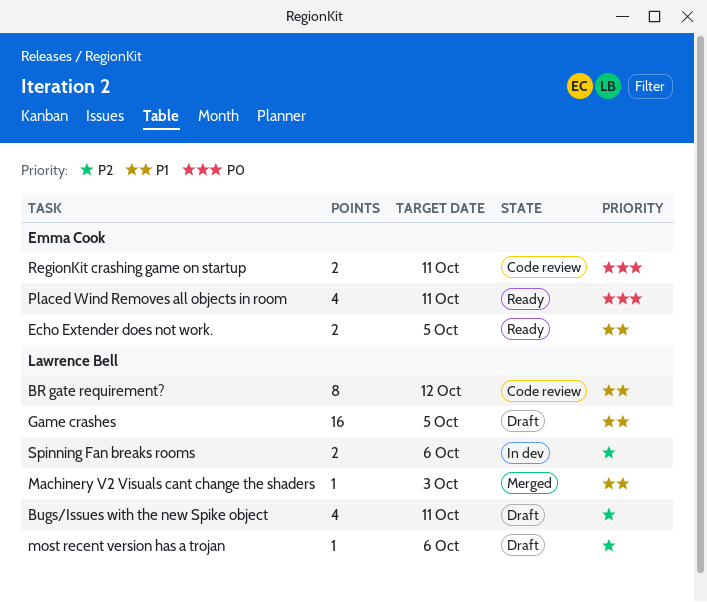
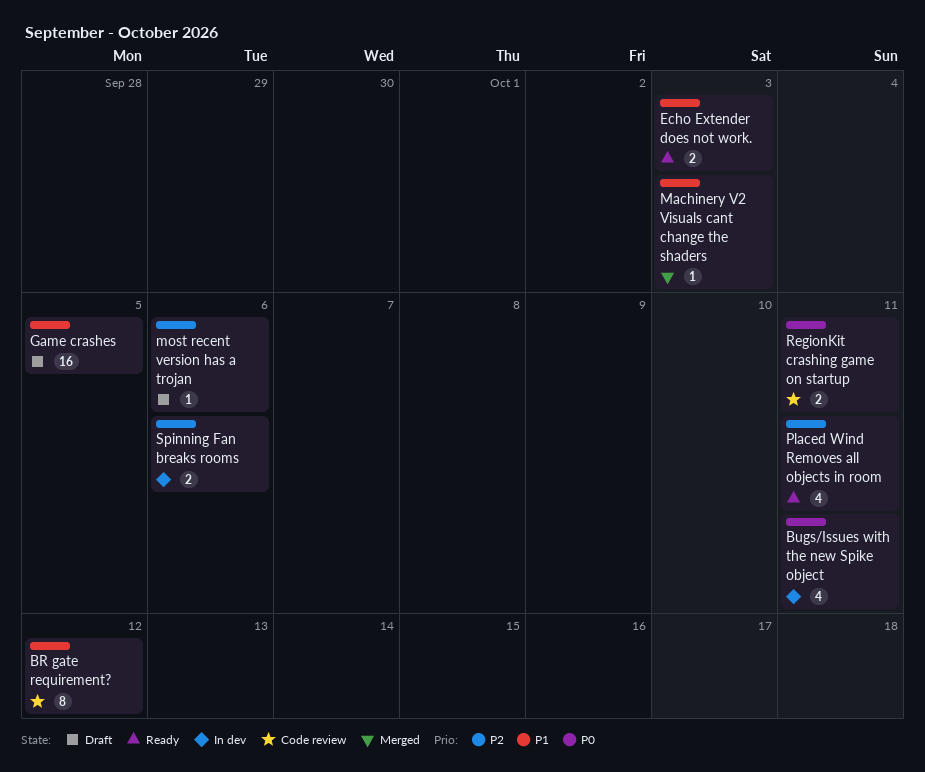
Bugs/Issues with the new Spike object, status: Draft -> In dev
Bugs/Issues with the new Spike object, priority: P2 -> P0
Echo Extender does not work., due: Oct 5 -> Oct 3
Placed Wind Removes all objects in room, priority: P0 -> P2

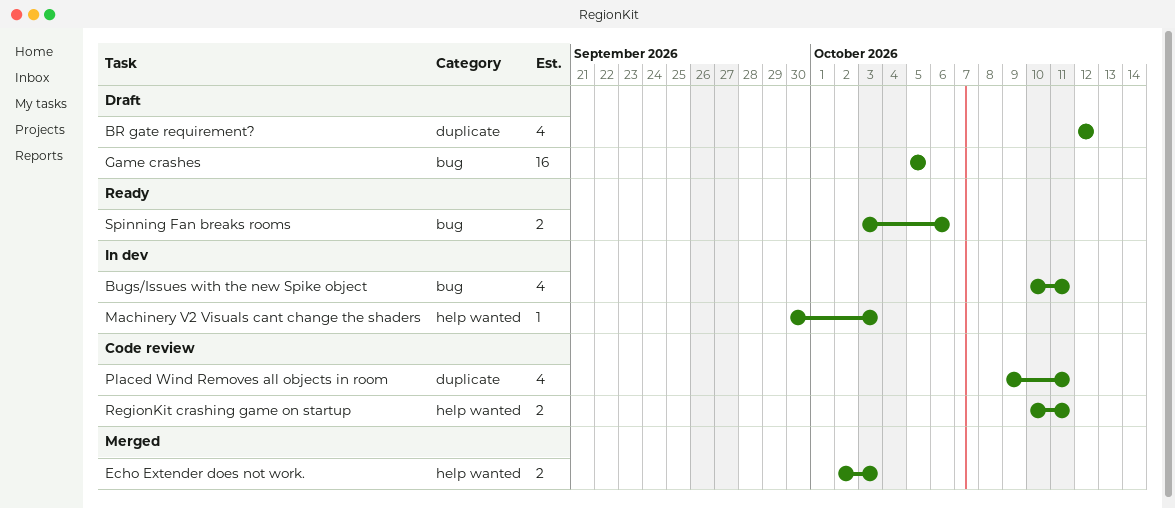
BR gate requirement?, status: Code review -> Draft
BR gate requirement?, estimate: 8 -> 4
Echo Extender does not work., status: Ready -> Merged
Machinery V2 Visuals cant change the shaders, status: Merged -> In dev
most recent version has a trojan: present -> none
Placed Wind Removes all objects in room, status: Ready -> Code review
Spinning Fan breaks rooms, status: In dev -> Ready

